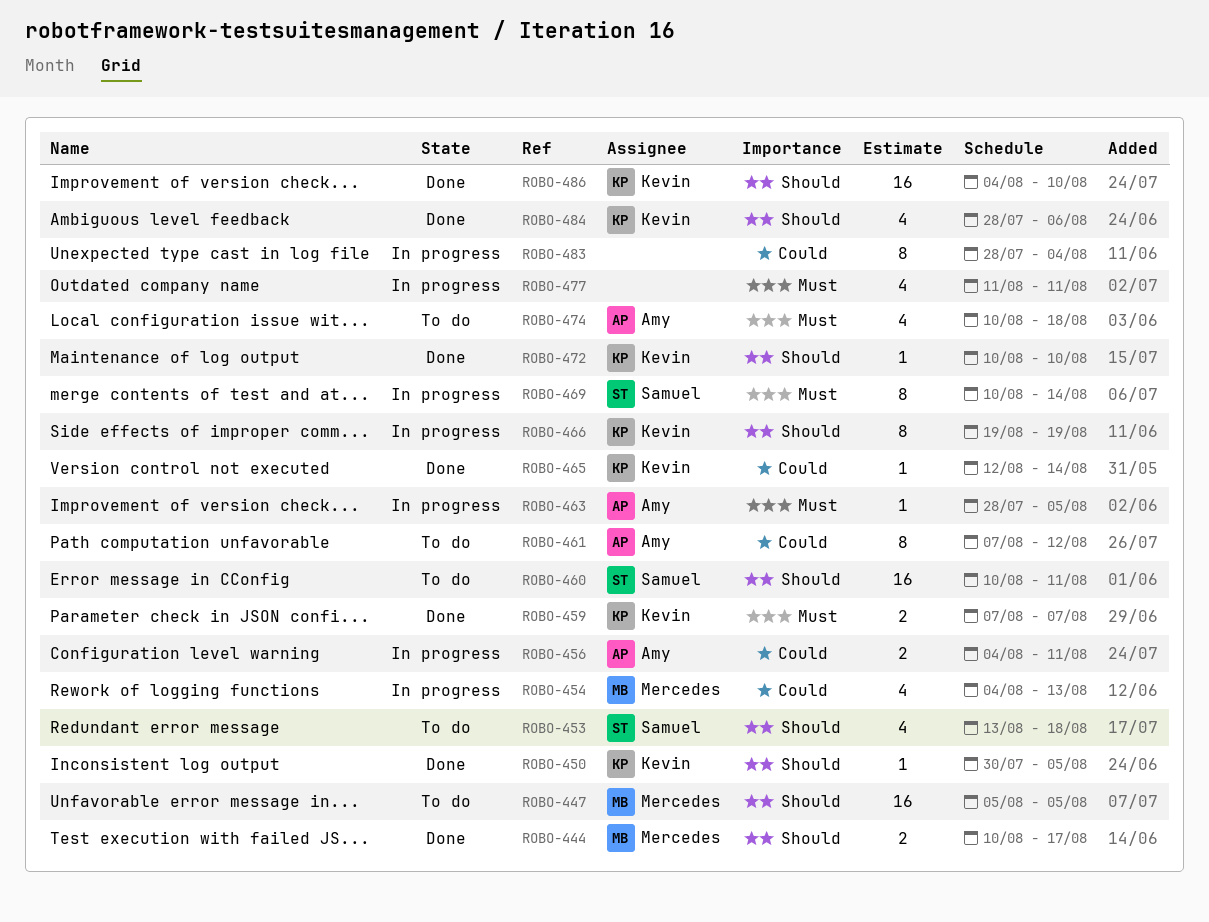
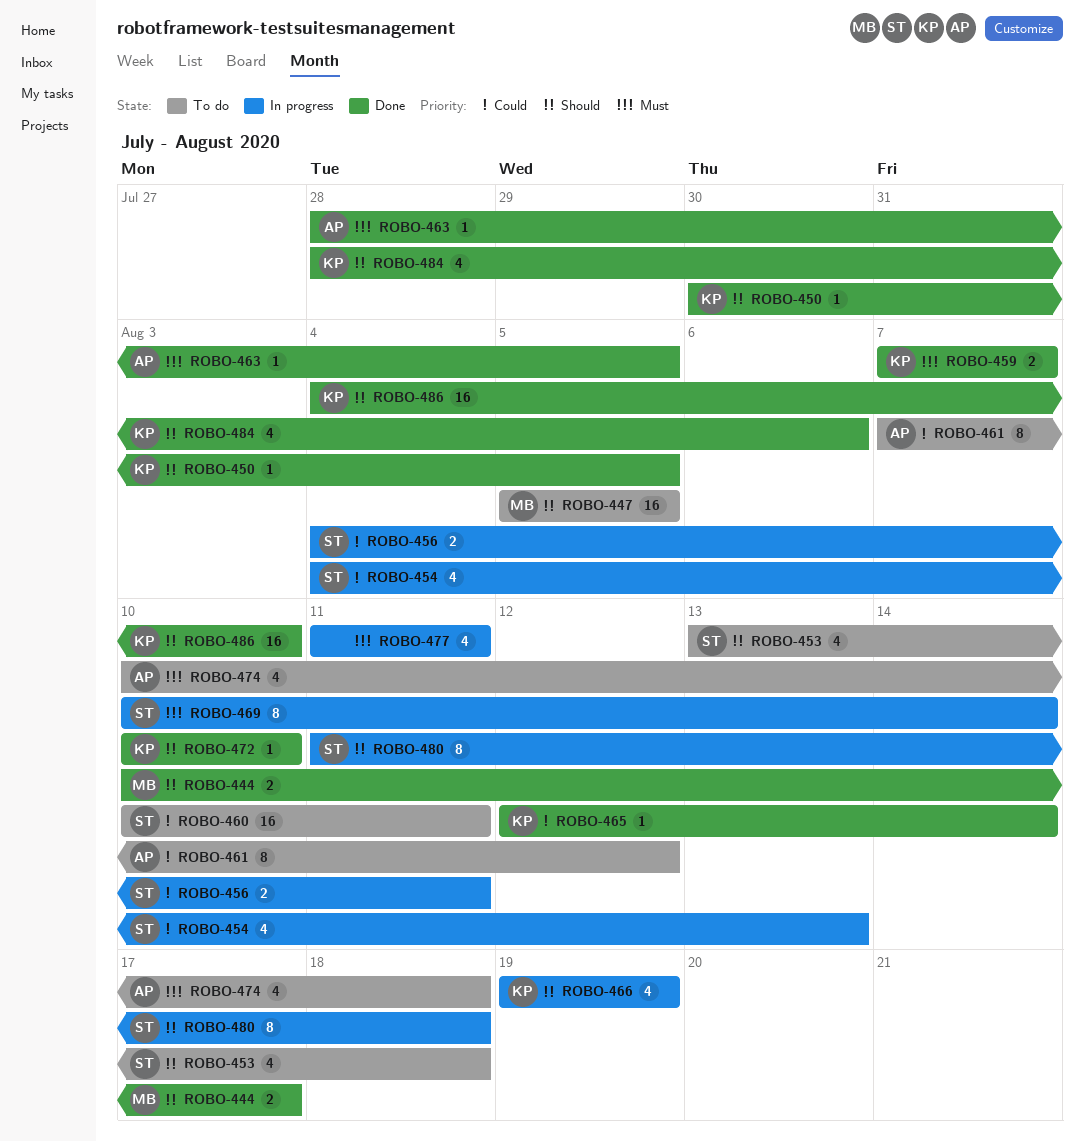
ROBO-454, owner: Mercedes -> Samuel
ROBO-456, owner: Amy -> Samuel
ROBO-460, priority: Should -> Could
ROBO-463, status: In progress -> Done
ROBO-466, estimate: 8 -> 4
ROBO-480: none -> present
ROBO-483: present -> none

